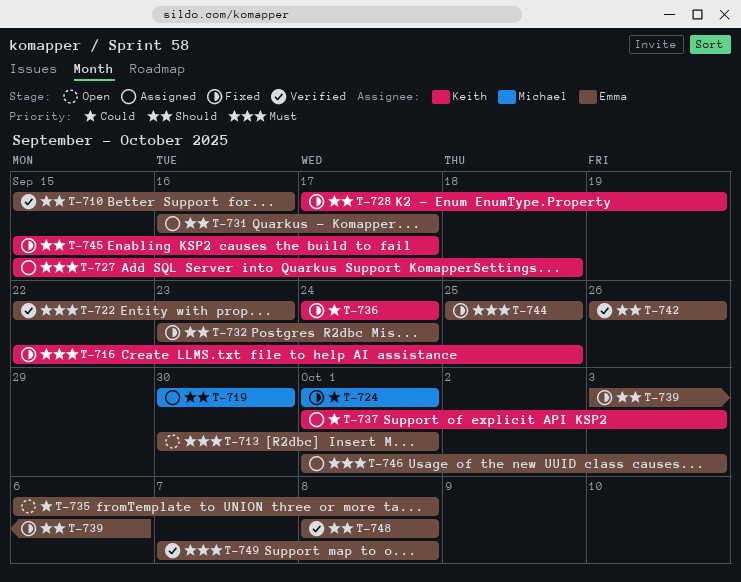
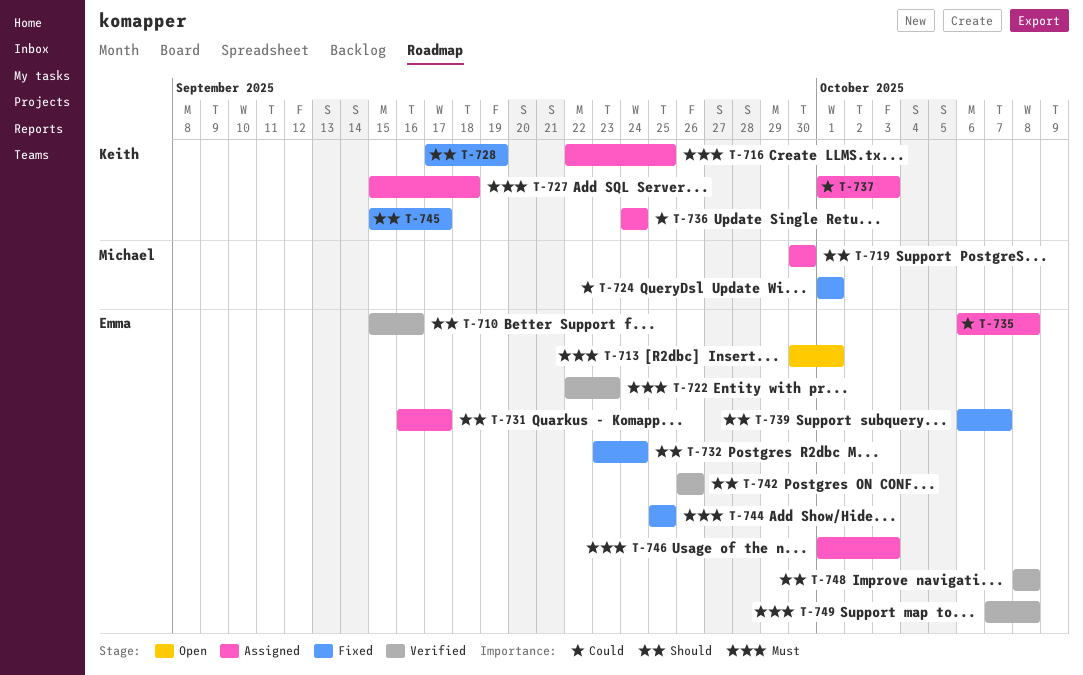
T-716, status: Fixed -> Assigned
T-735, status: Open -> Assigned
T-736, status: Fixed -> Assigned
T-739, start: Oct 3 -> Oct 6
T-739, due: Oct 6 -> Oct 7

